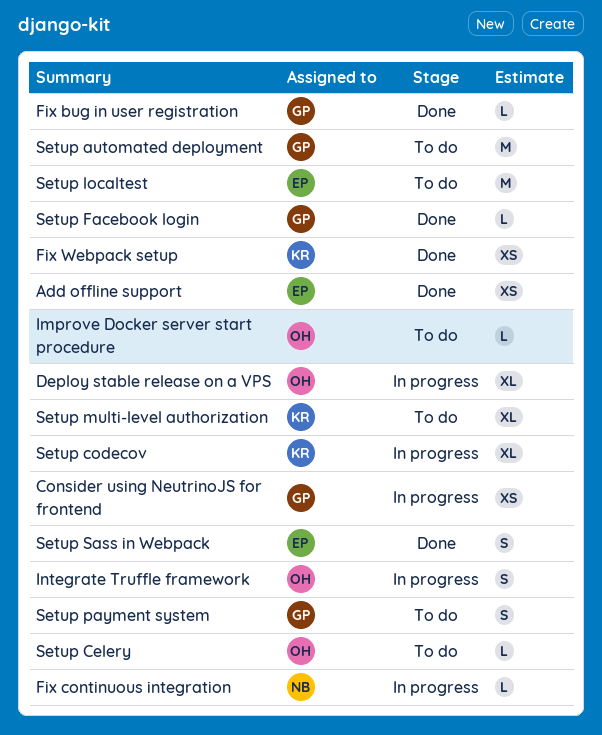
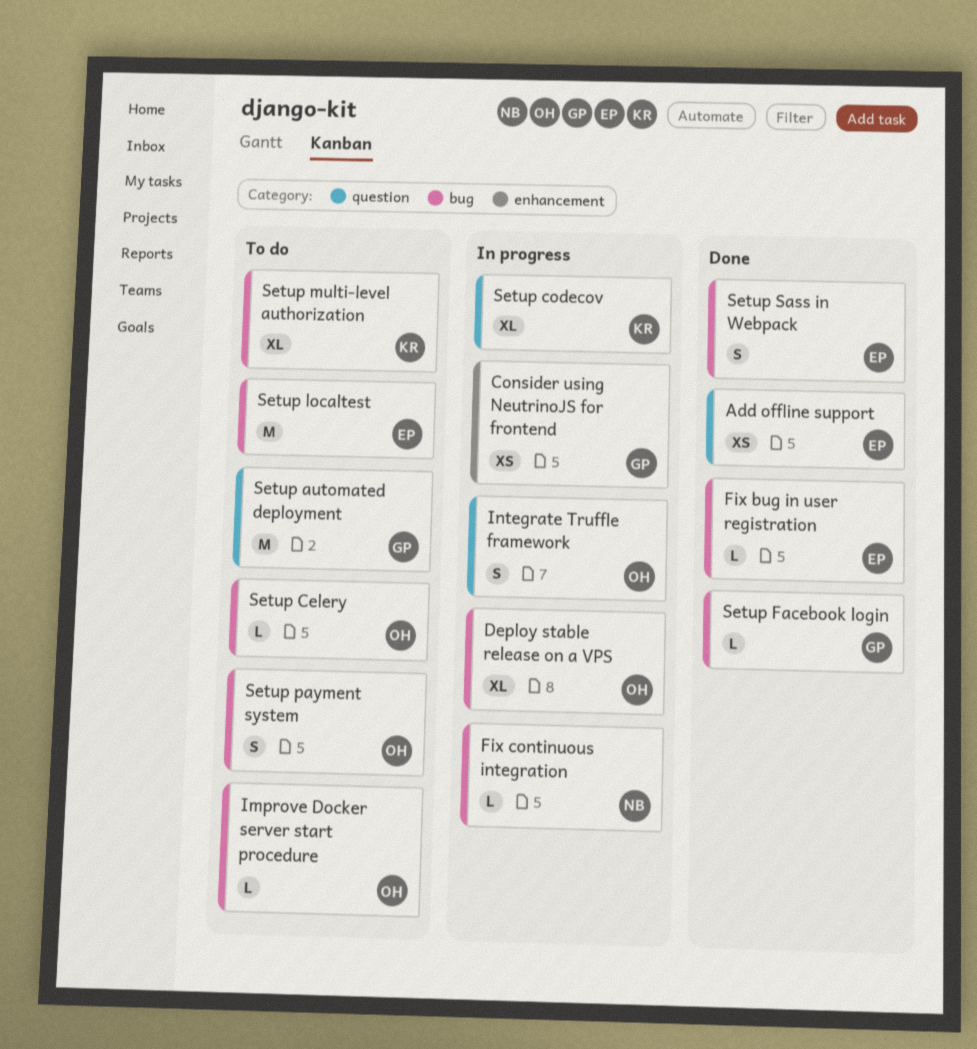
Fix bug in user registration, owner: GP -> EP
Fix Webpack setup: present -> none
Setup payment system, owner: GP -> OH

